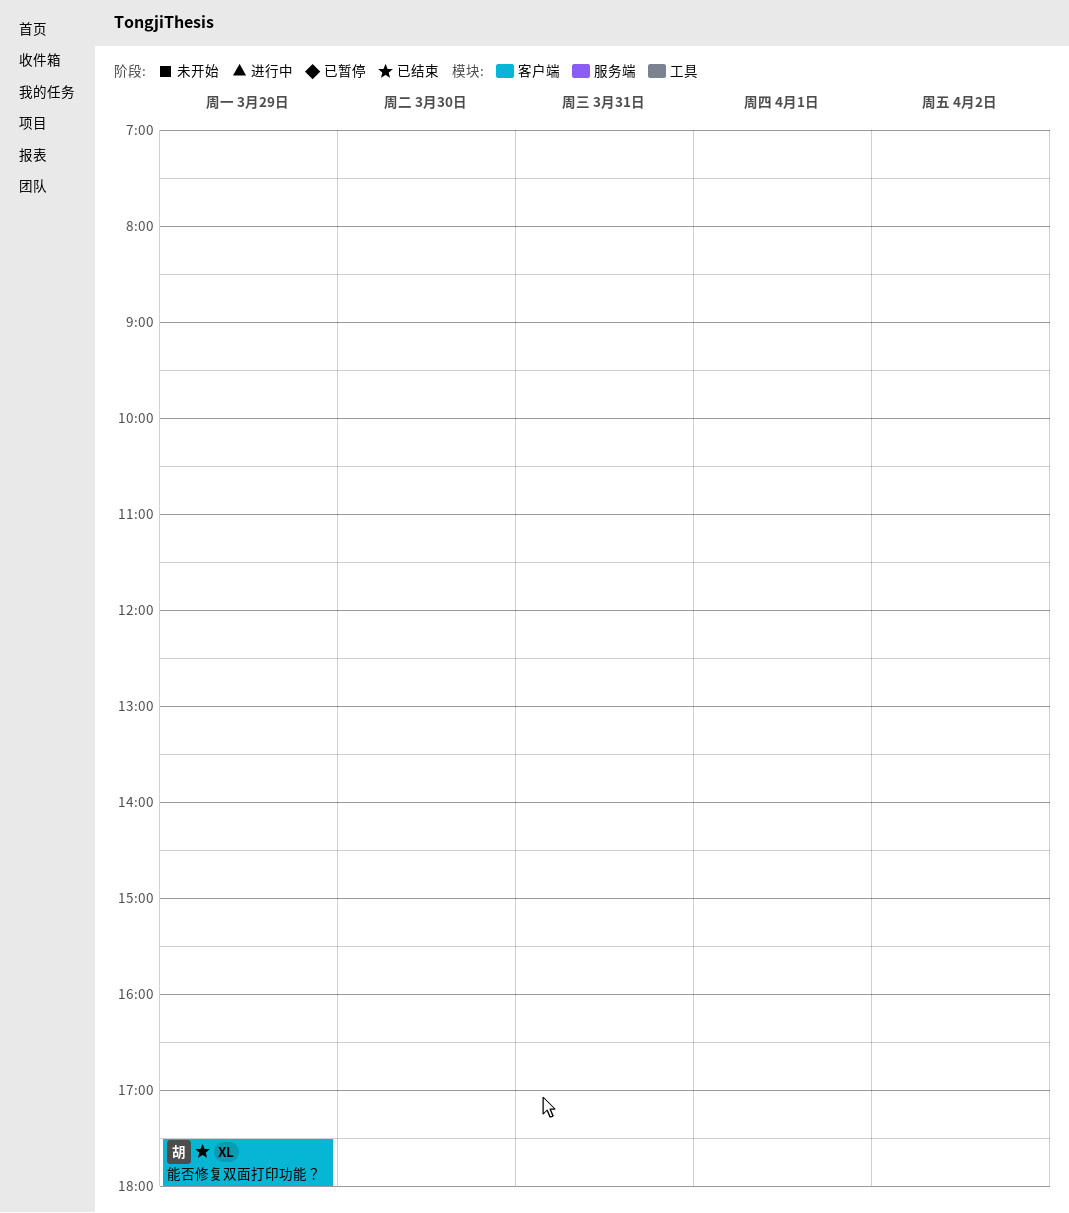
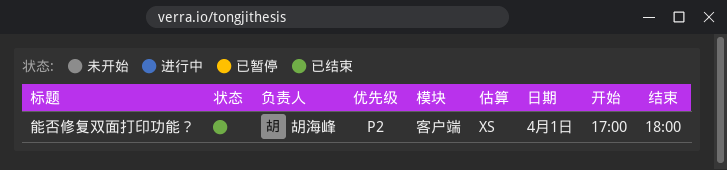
能否修复双面打印功能？, estimate: XL -> XS
能否修复双面打印功能？, day: Mar 29 -> Apr 1
能否修复双面打印功能？, begins: 17:30 -> 17:00

